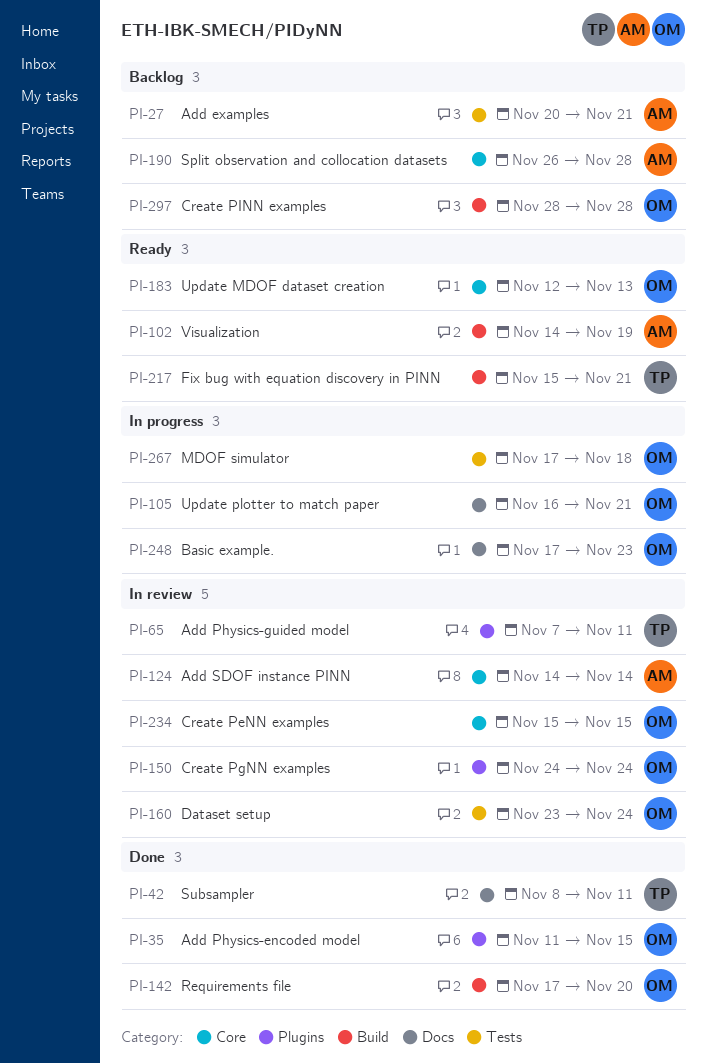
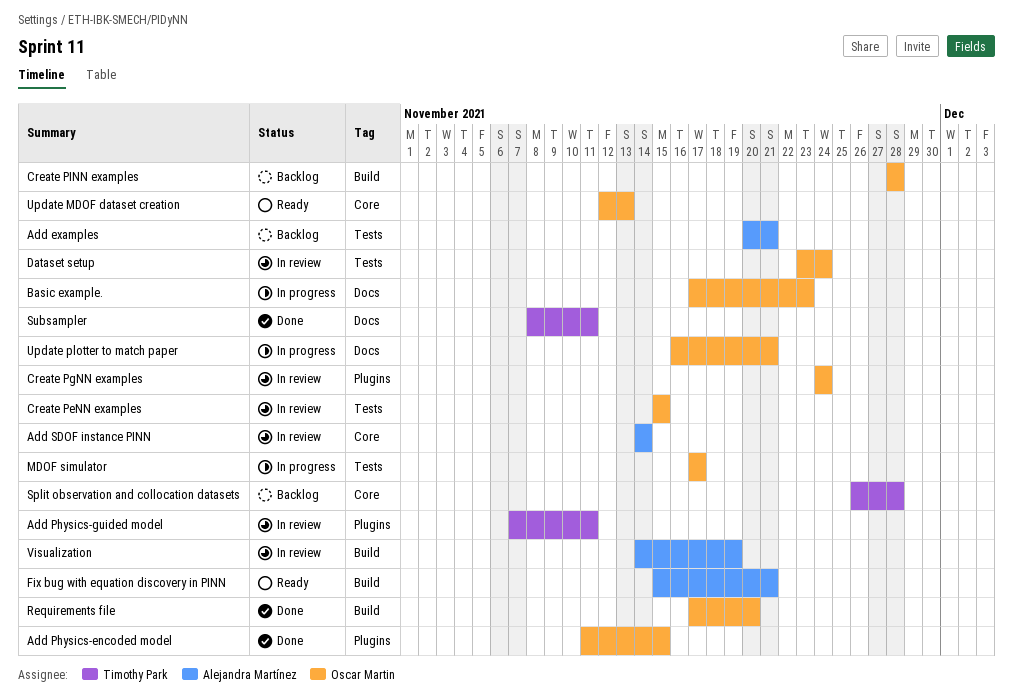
Create PeNN examples, label: Core -> Tests
Fix bug with equation discovery in PINN, owner: Timothy Park -> Alejandra Martínez
MDOF simulator, due: Nov 18 -> Nov 17
Split observation and collocation datasets, owner: Alejandra Martínez -> Timothy Park
Visualization, status: Ready -> In review

